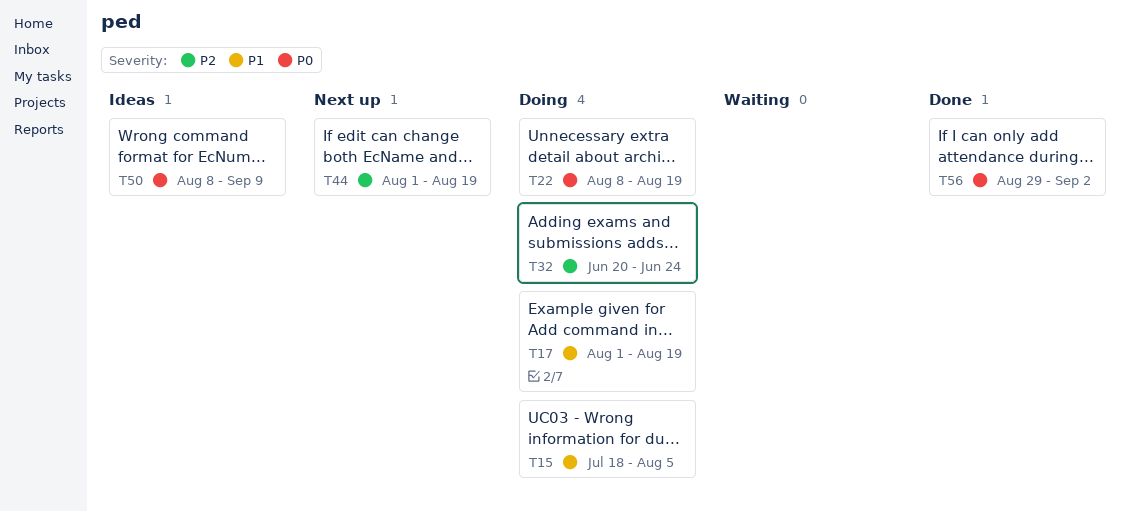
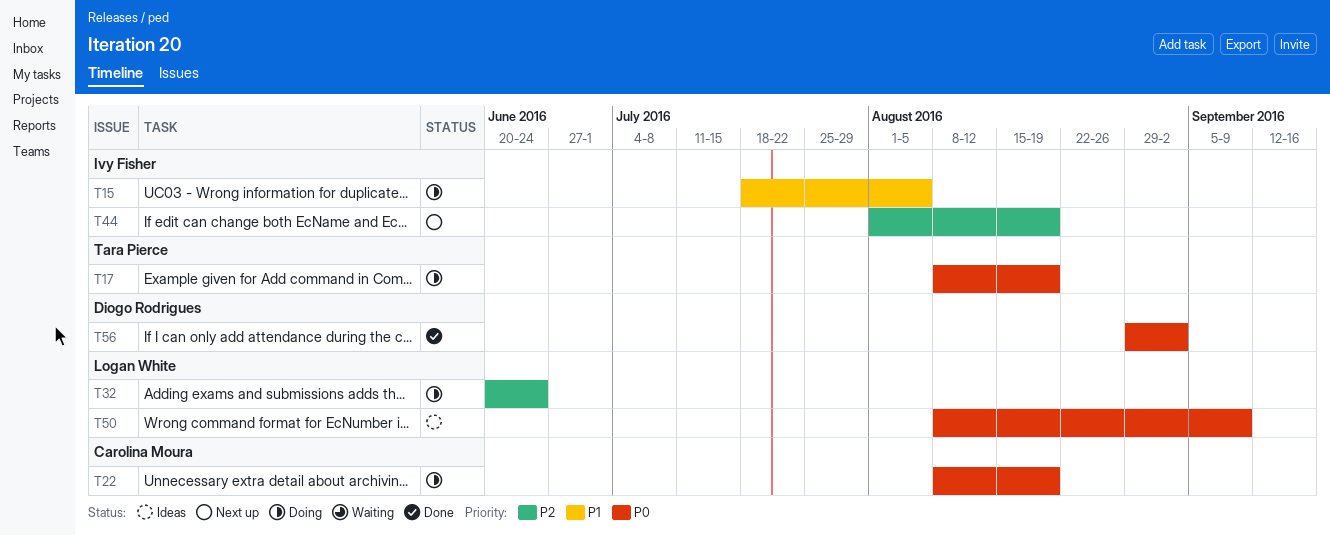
T17, priority: P1 -> P0
T17, start: Aug 1 -> Aug 8

